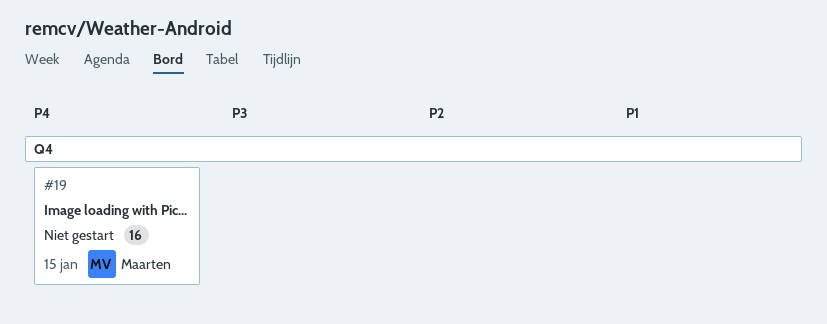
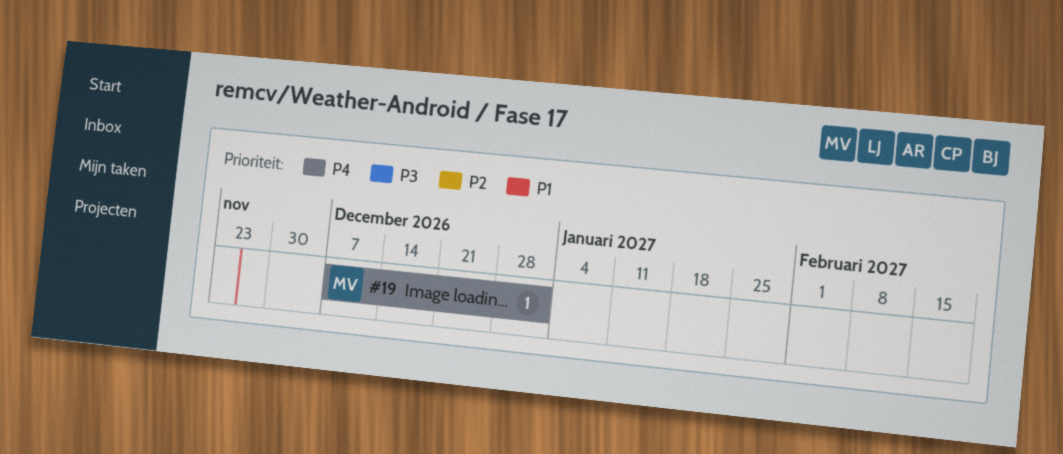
#19, estimate: 16 -> 1
#19, due: Jan 15 -> Jan 1

